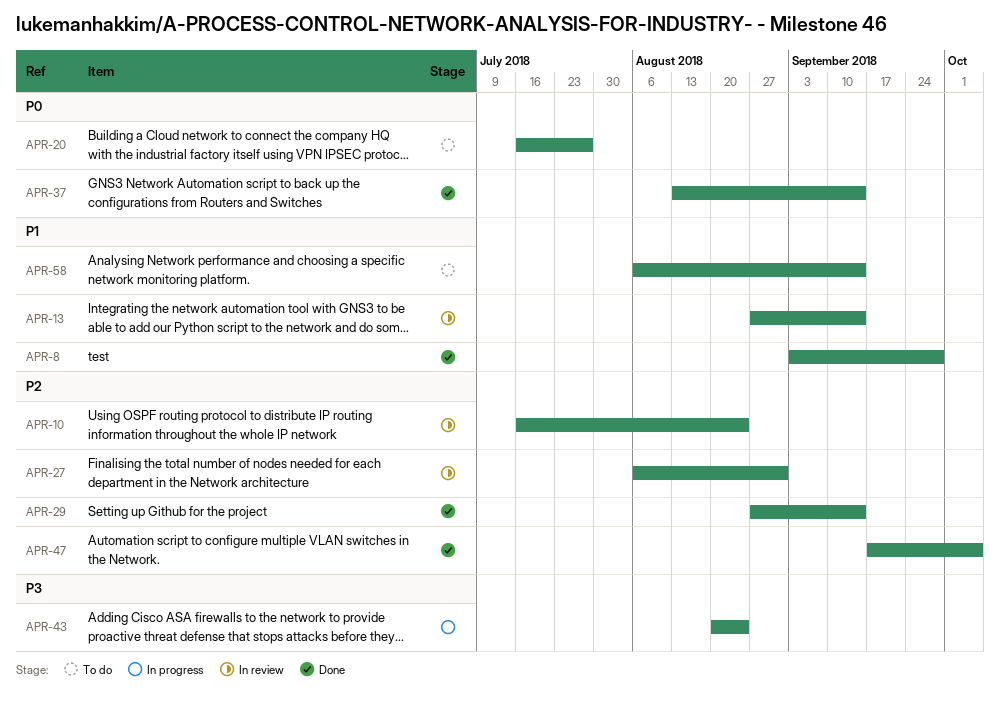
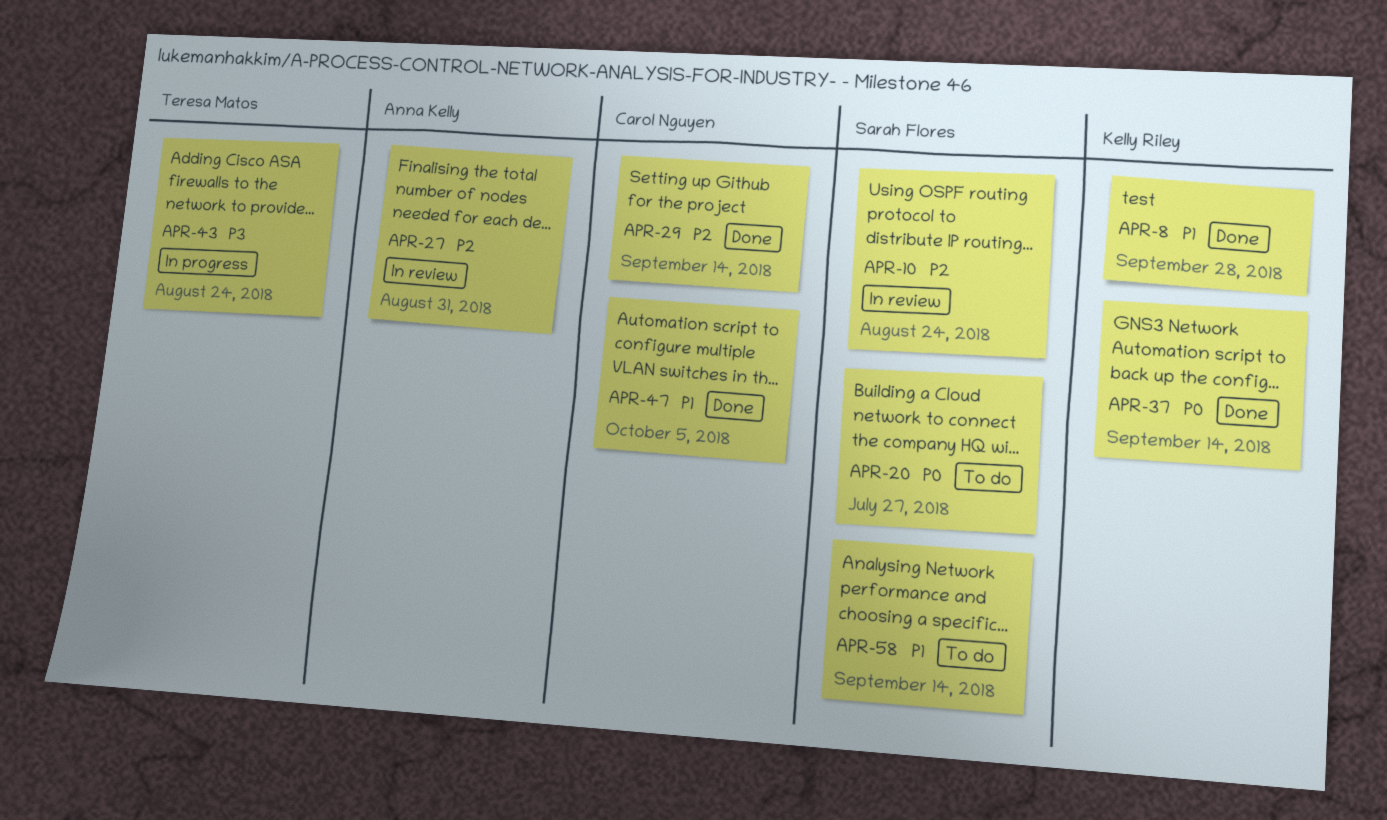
APR-13: present -> none
APR-47, priority: P2 -> P1

